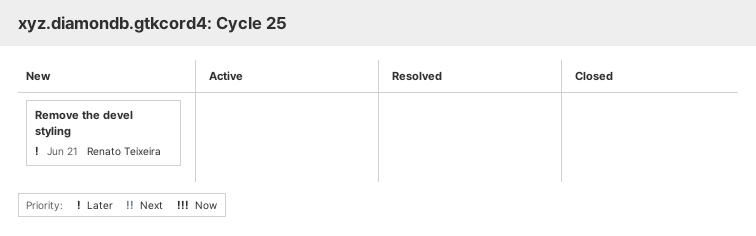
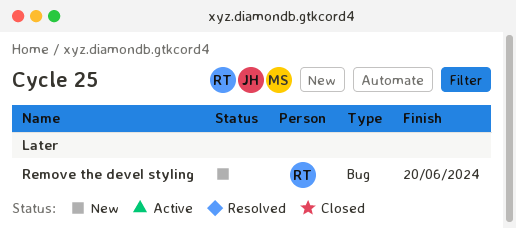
Remove the devel styling, due: Jun 21 -> Jun 20

